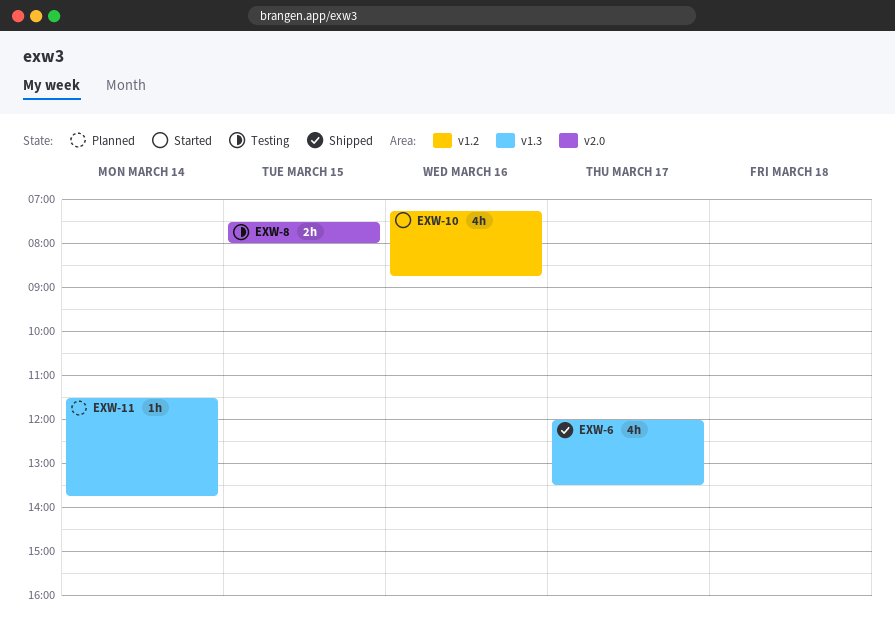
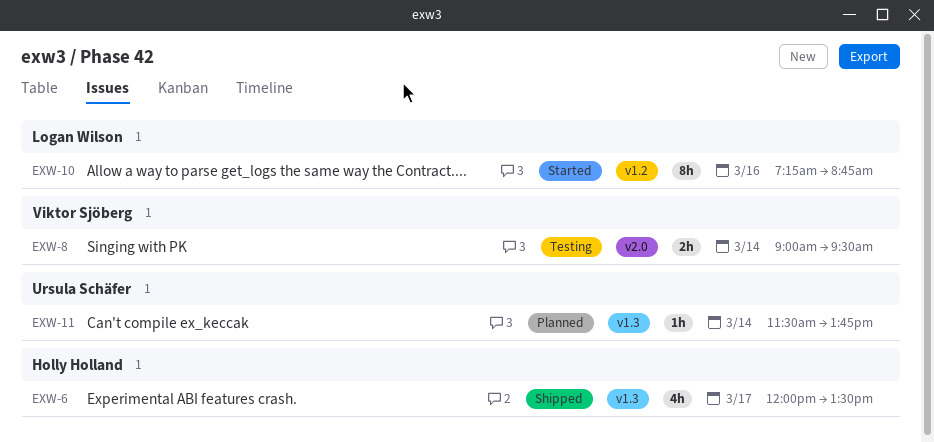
EXW-8, day: Mar 15 -> Mar 14
EXW-8, begins: 07:30 -> 09:00
EXW-8, ends: 08:00 -> 09:30
EXW-10, estimate: 4h -> 8h

